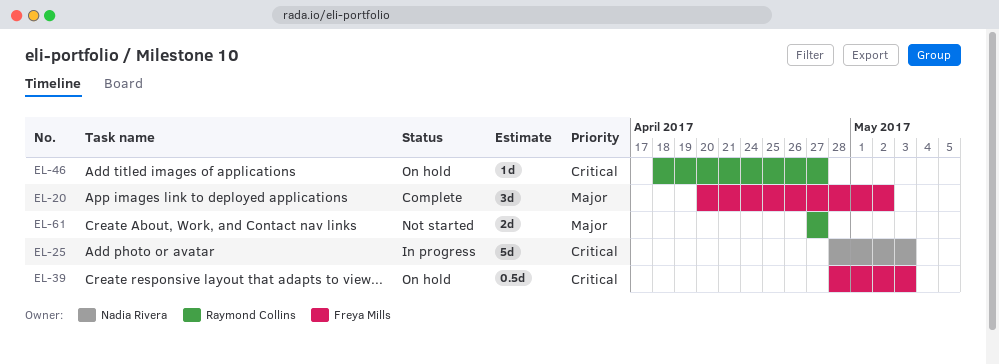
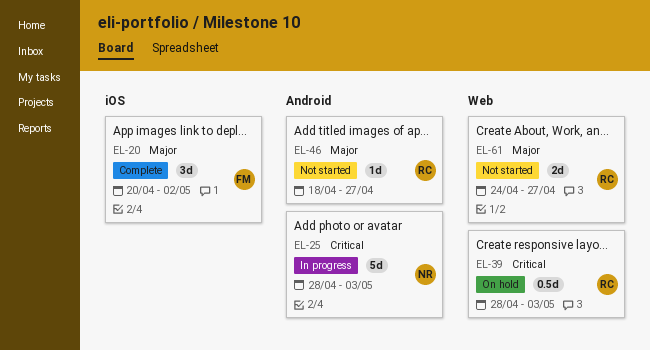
EL-39, owner: Freya Mills -> Raymond Collins
EL-46, status: On hold -> Not started
EL-46, priority: Critical -> Major
EL-61, start: Apr 27 -> Apr 24

